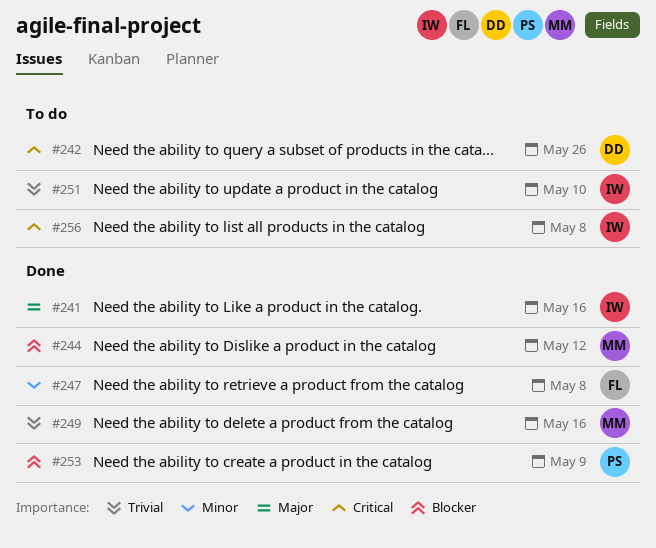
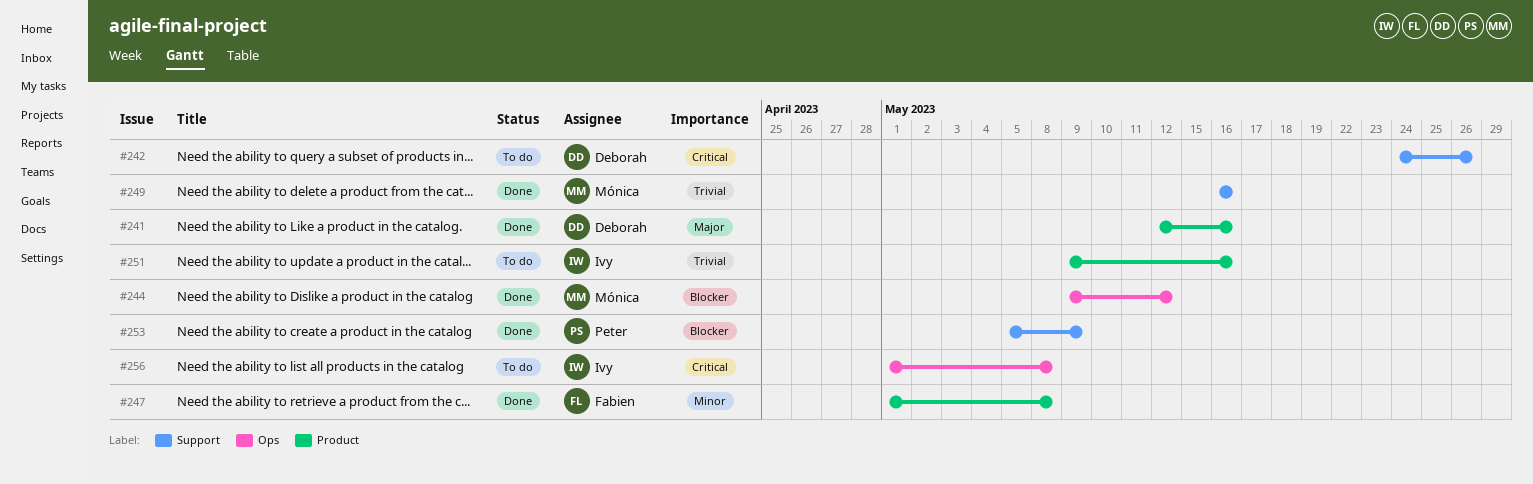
#241, owner: Ivy -> Deborah
#251, due: May 10 -> May 16

